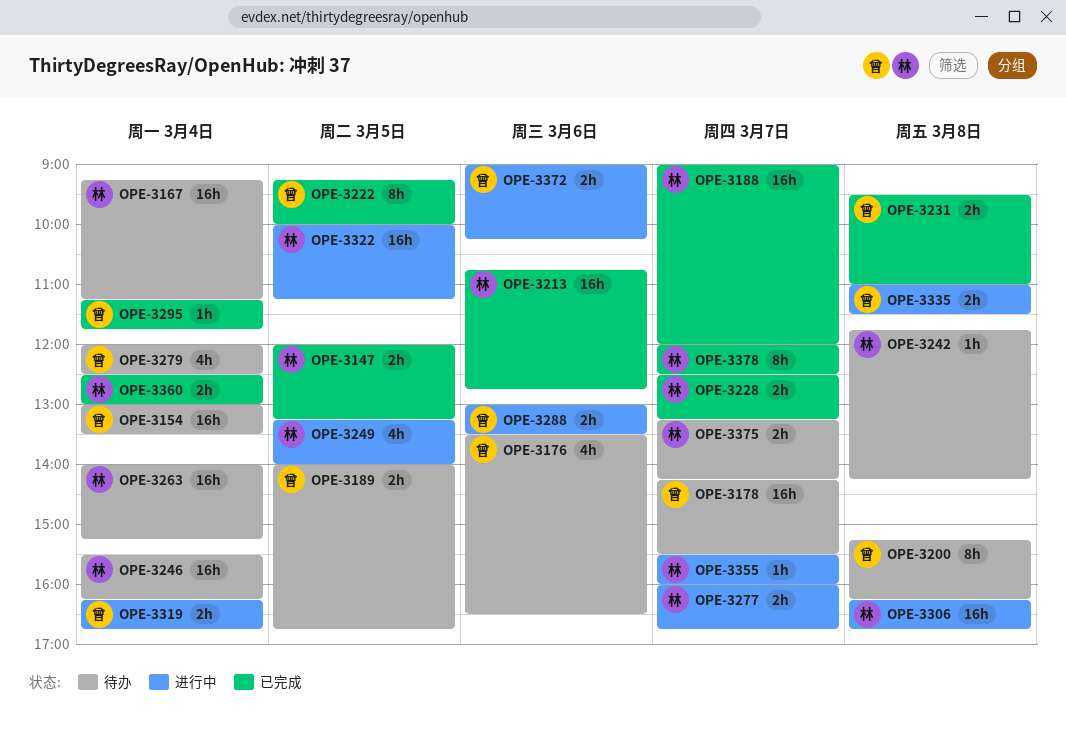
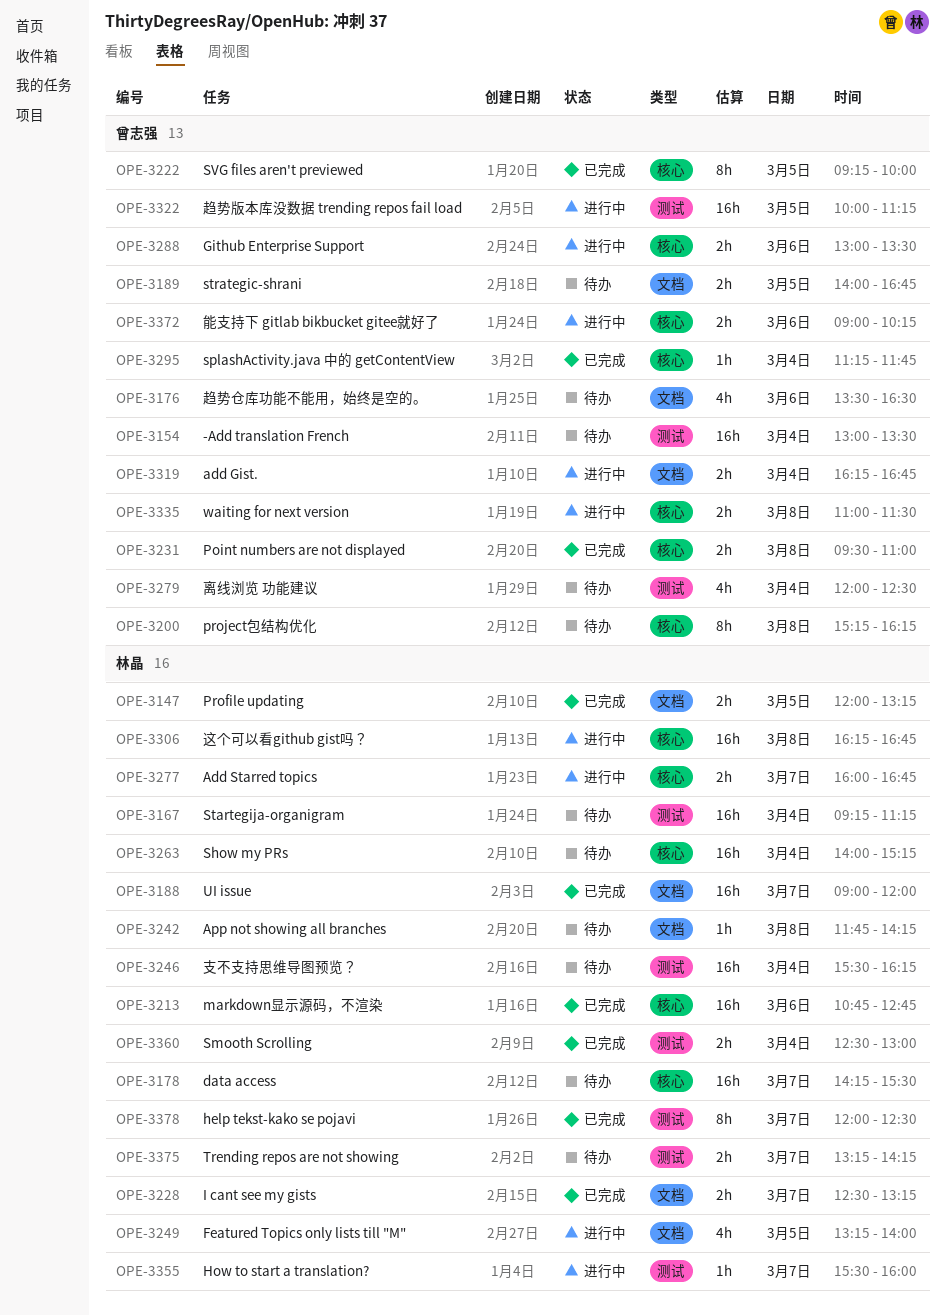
OPE-3178, owner: 曾志强 -> 林晶
OPE-3322, owner: 林晶 -> 曾志强

